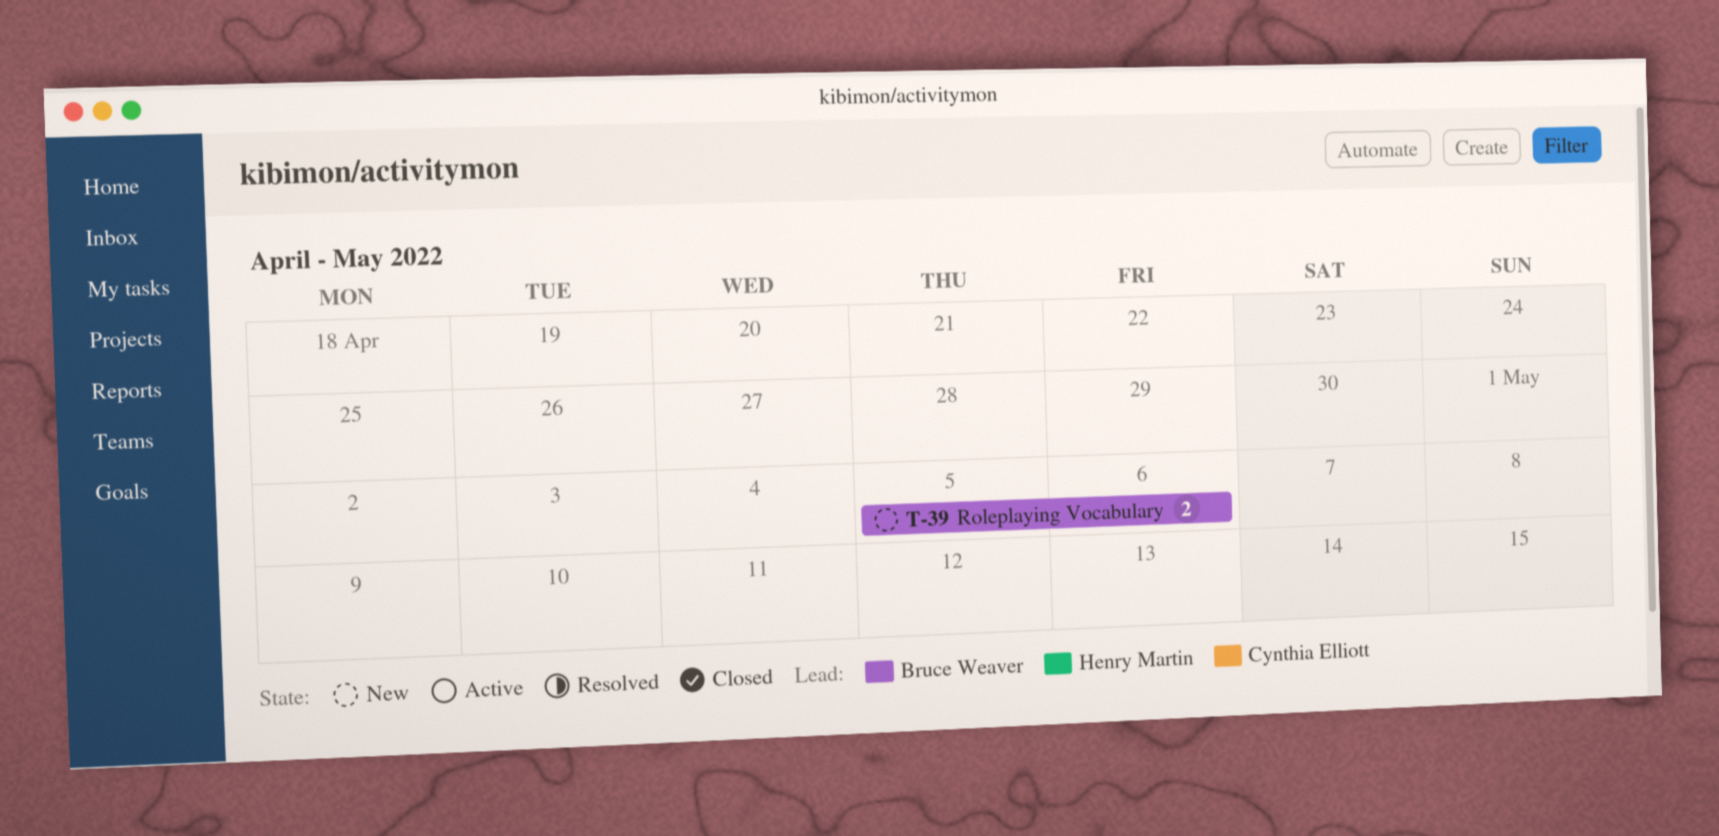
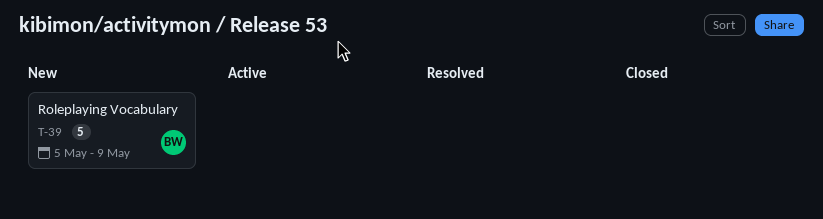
T-39, estimate: 2 -> 5
T-39, due: May 6 -> May 9

